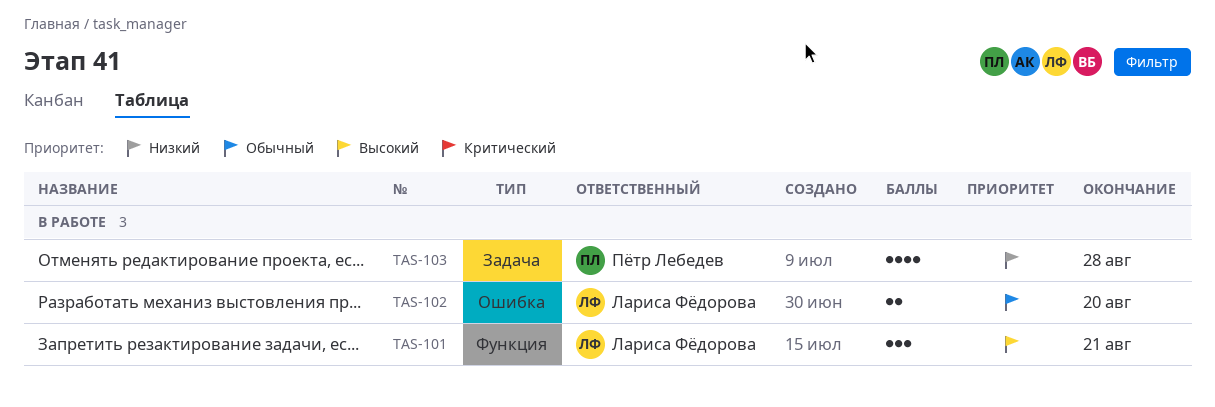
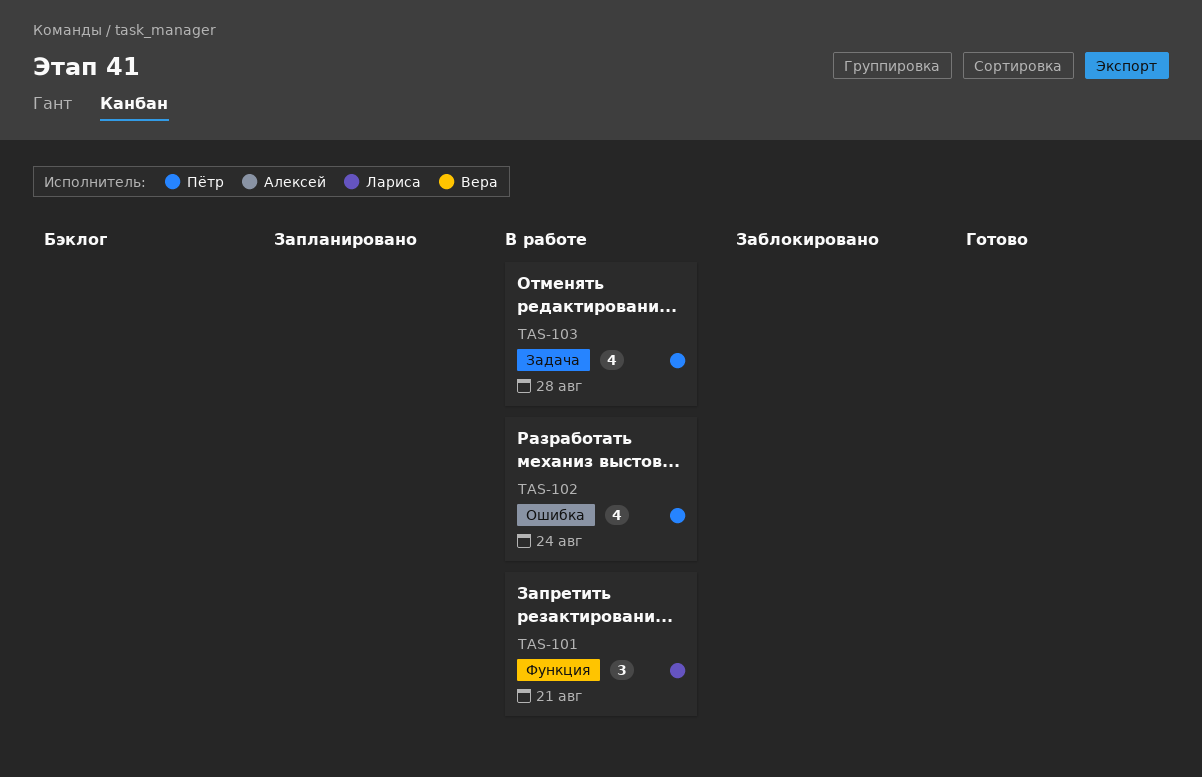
TAS-102, owner: Лариса Фёдорова -> Пётр Лебедев
TAS-102, estimate: 2 -> 4
TAS-102, due: Aug 20 -> Aug 24

